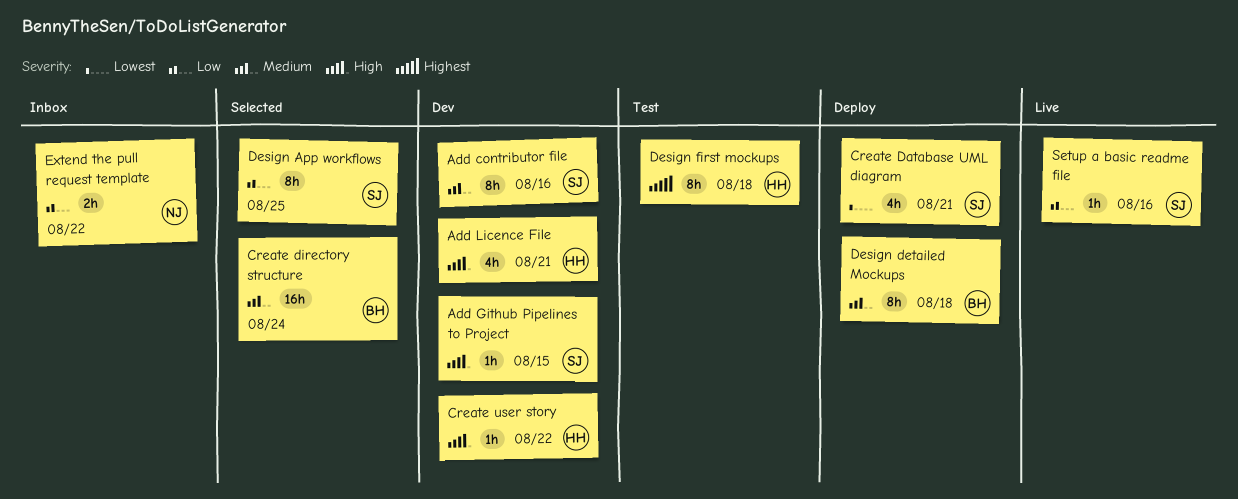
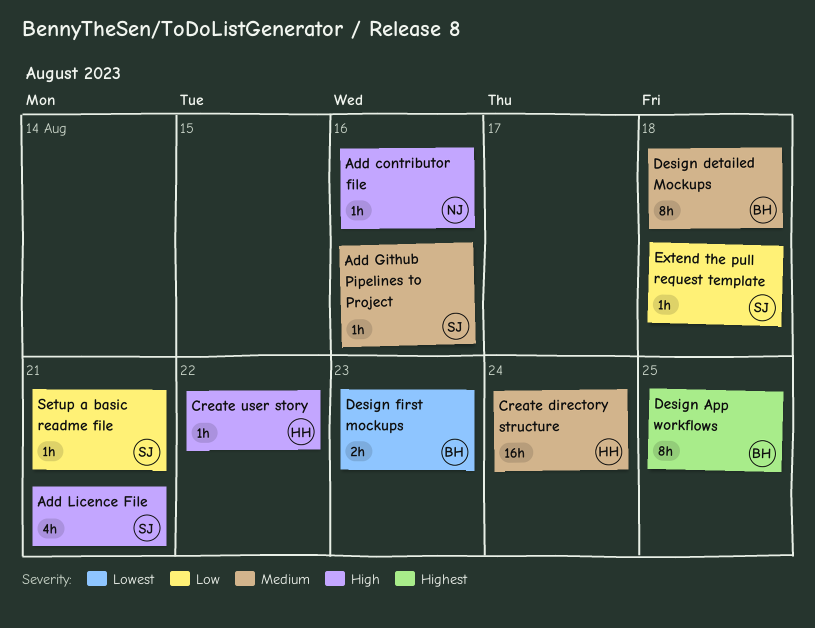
Add contributor file, owner: SJ -> NJ
Add contributor file, priority: Medium -> High
Add contributor file, estimate: 8h -> 1h
Add Github Pipelines to Project, priority: High -> Medium
Add Github Pipelines to Project, due: Aug 15 -> Aug 16
Add Licence File, owner: HH -> SJ
Create Database UML diagram: present -> none
Create directory structure, owner: BH -> HH
Design App workflows, owner: SJ -> BH
Design App workflows, priority: Low -> Highest
Design first mockups, owner: HH -> BH
Design first mockups, priority: Highest -> Lowest
Design first mockups, estimate: 8h -> 2h
Design first mockups, due: Aug 18 -> Aug 23
Extend the pull request template, owner: NJ -> SJ
Extend the pull request template, estimate: 2h -> 1h
Extend the pull request template, due: Aug 22 -> Aug 18
Setup a basic readme file, due: Aug 16 -> Aug 21

